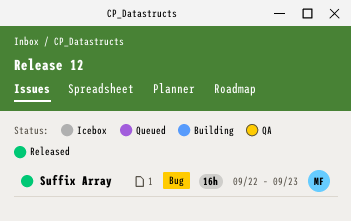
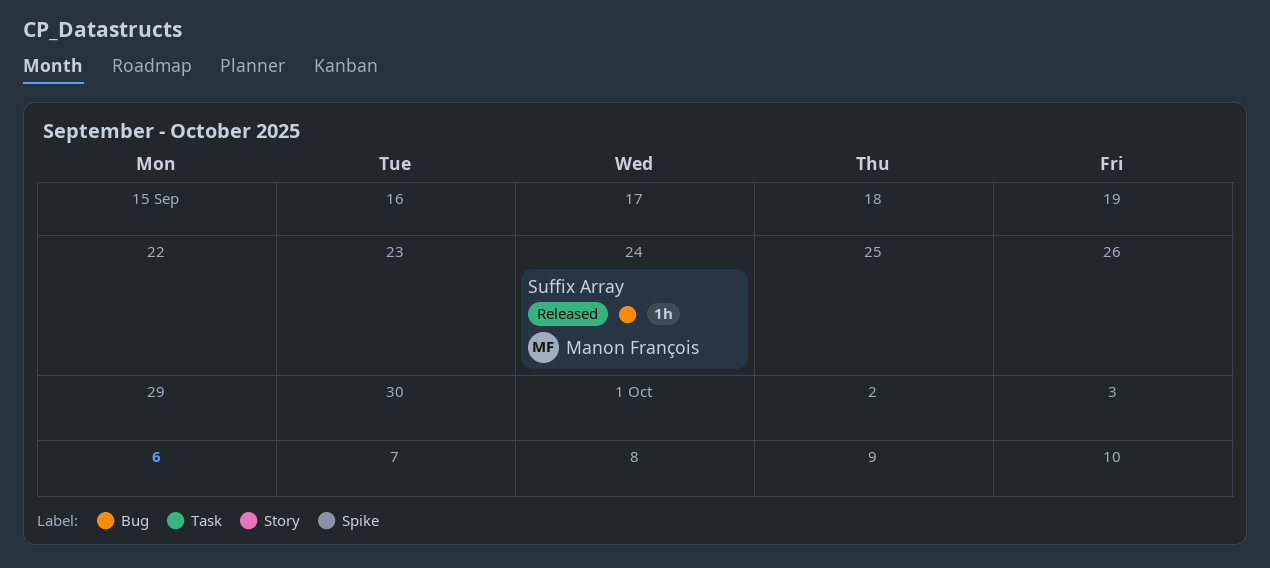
Suffix Array, estimate: 16h -> 1h
Suffix Array, due: Sep 23 -> Sep 24

